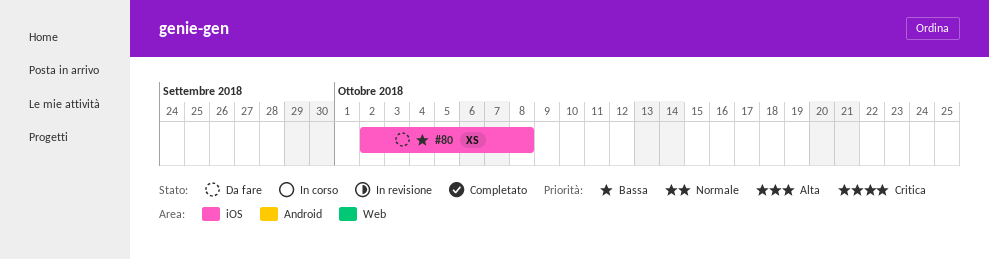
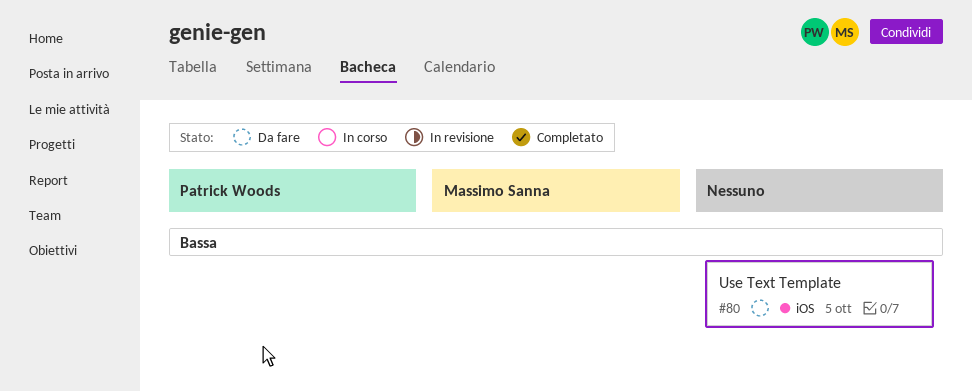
#80, due: Oct 8 -> Oct 5

